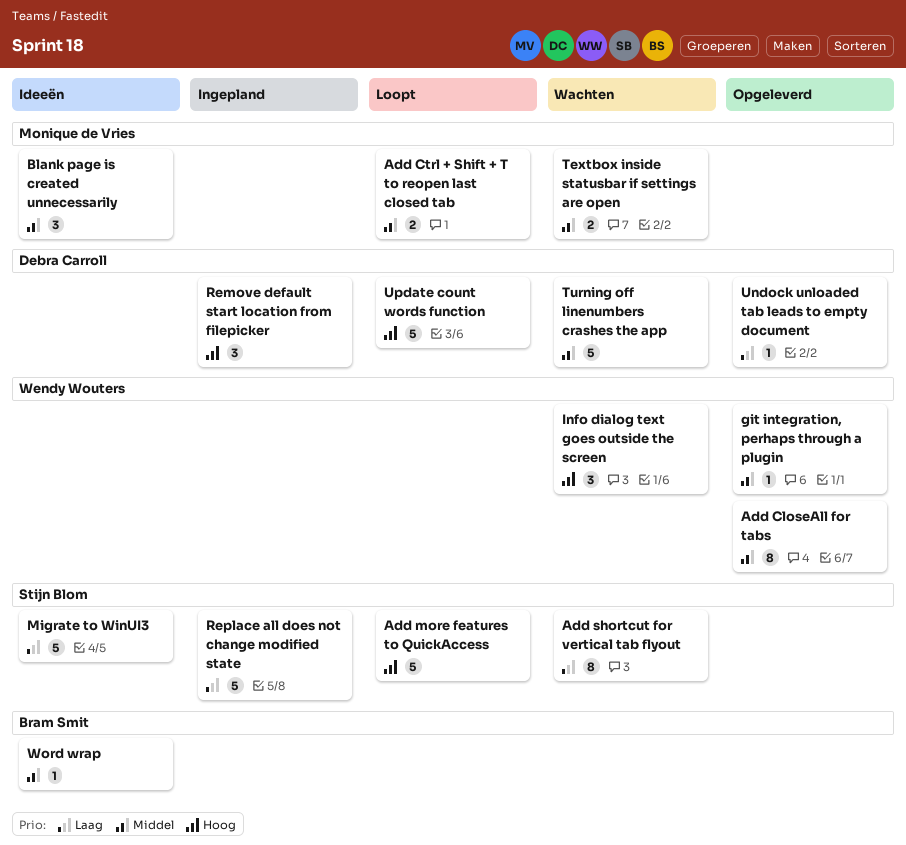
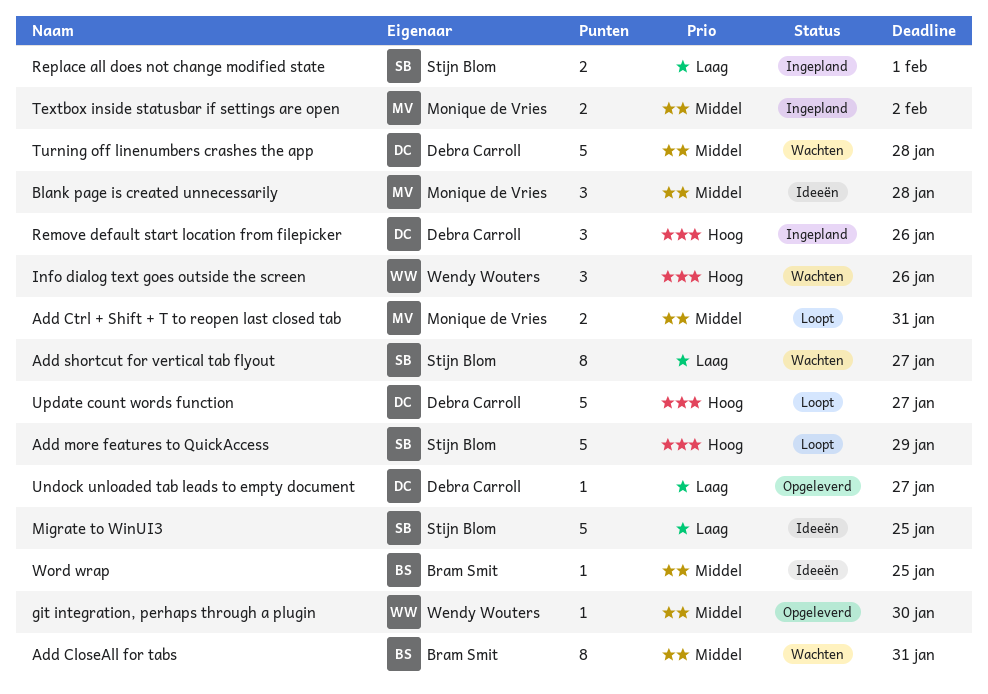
Add CloseAll for tabs, status: Opgeleverd -> Wachten
Add CloseAll for tabs, owner: Wendy Wouters -> Bram Smit
Replace all does not change modified state, estimate: 5 -> 2
Textbox inside statusbar if settings are open, status: Wachten -> Ingepland

